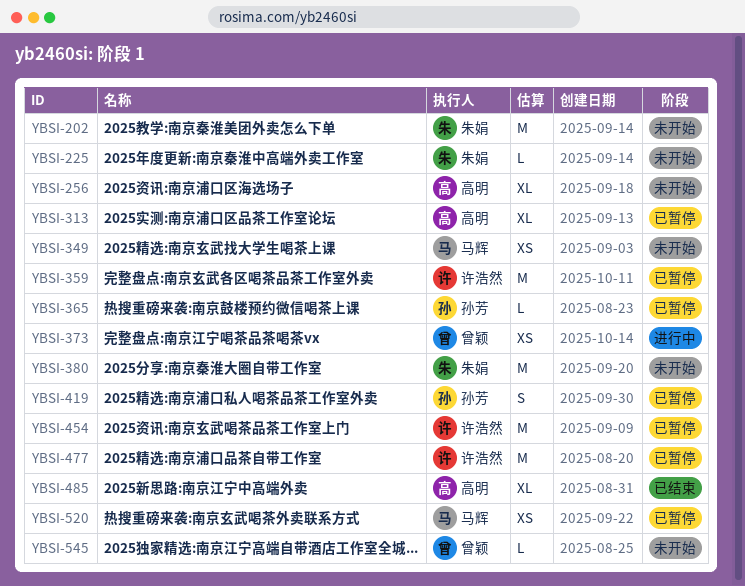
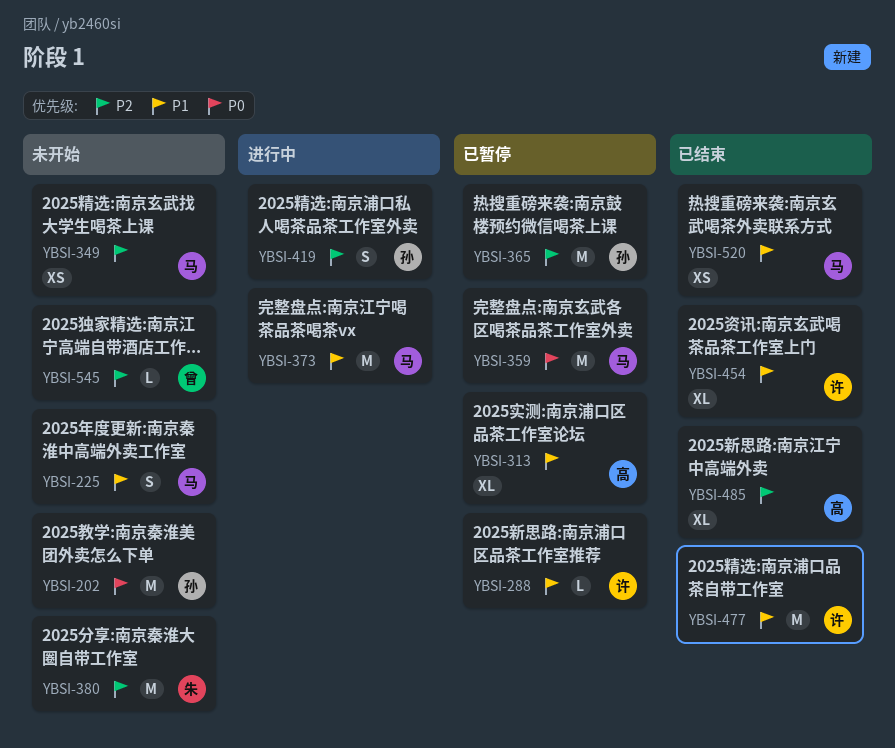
YBSI-202, owner: 朱娟 -> 孙芳
YBSI-225, owner: 朱娟 -> 马辉
YBSI-225, estimate: L -> S
YBSI-256: present -> none
YBSI-288: none -> present
YBSI-359, owner: 许浩然 -> 马辉
YBSI-365, estimate: L -> M
YBSI-373, owner: 曾颖 -> 马辉
YBSI-373, estimate: XS -> M
YBSI-419, status: 已暂停 -> 进行中
YBSI-454, status: 已暂停 -> 已结束
YBSI-454, estimate: M -> XL
YBSI-477, status: 已暂停 -> 已结束
YBSI-520, status: 已暂停 -> 已结束

